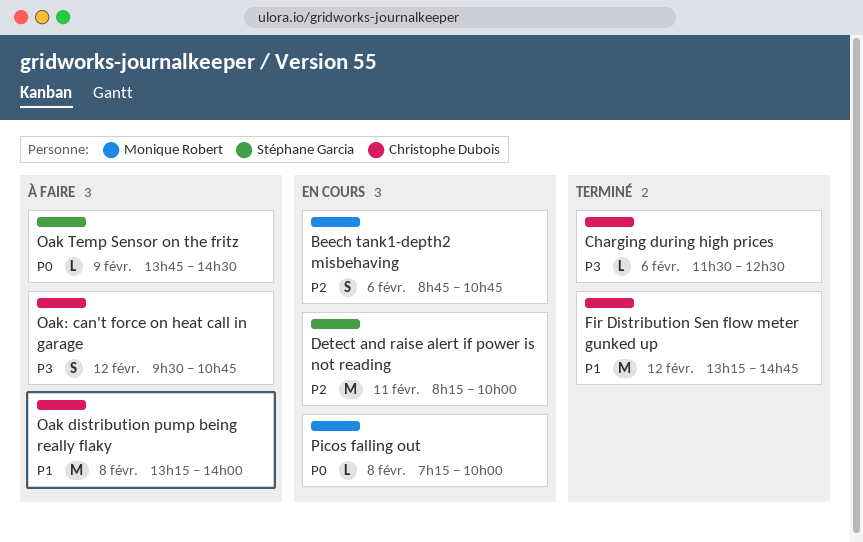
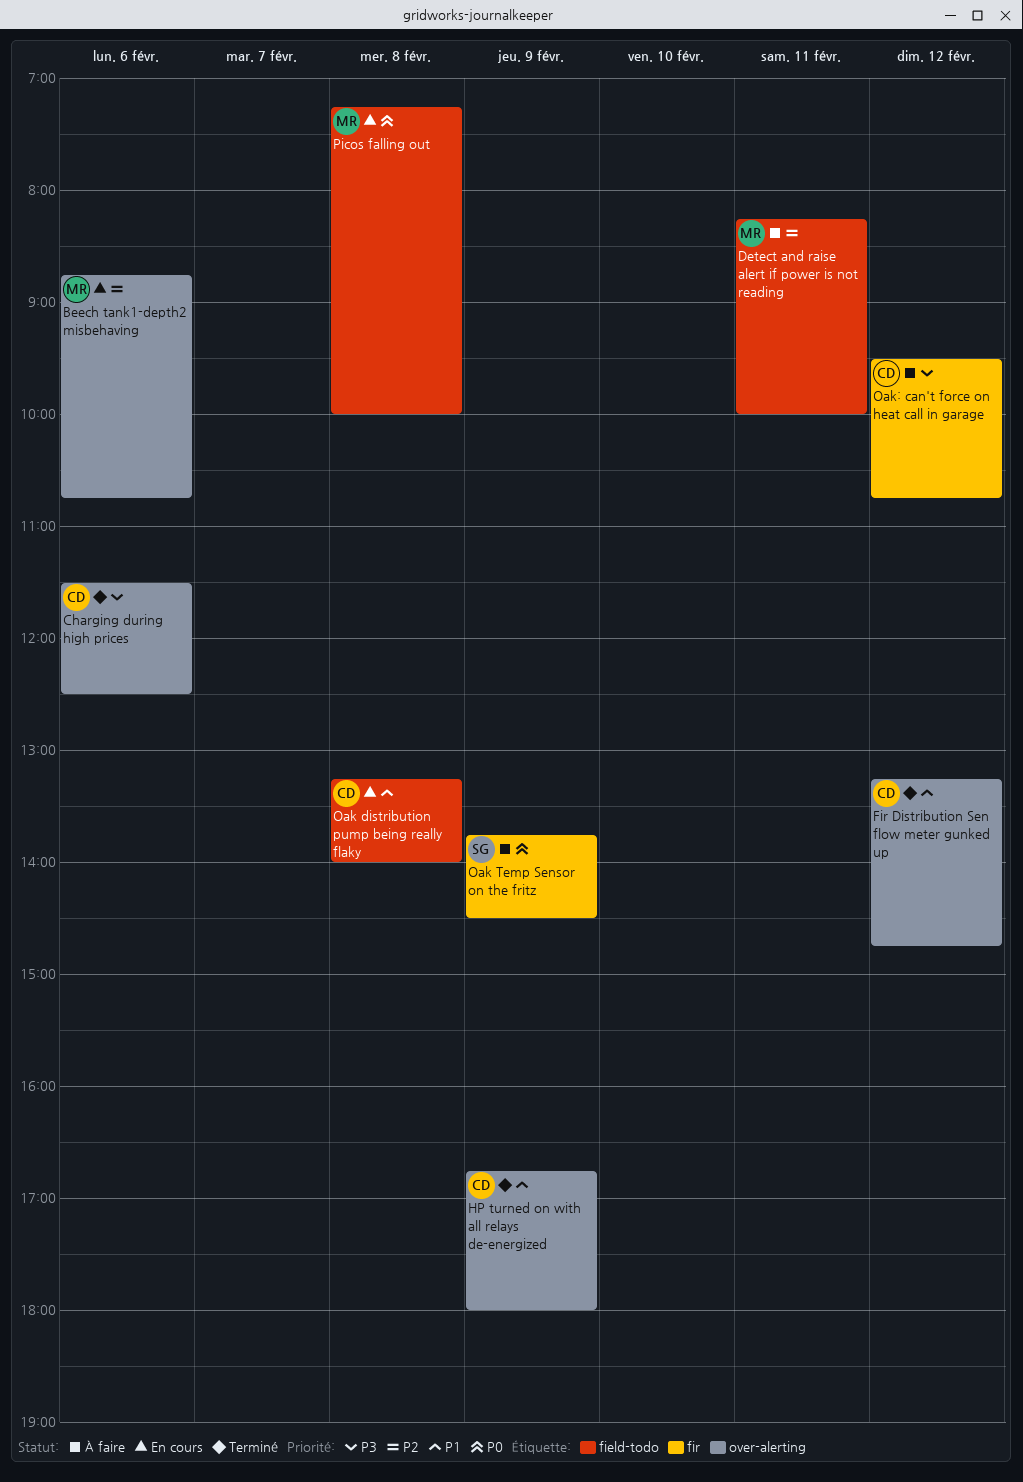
Detect and raise alert if power is not reading, status: En cours -> À faire
Detect and raise alert if power is not reading, owner: Stéphane Garcia -> Monique Robert
HP turned on with all relays de-energized: none -> present
Oak distribution pump being really flaky, status: À faire -> En cours

